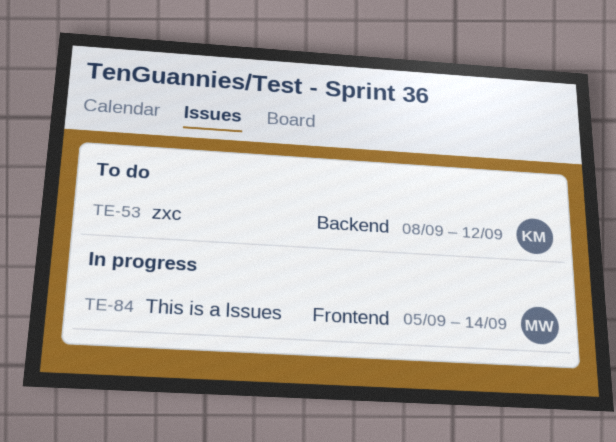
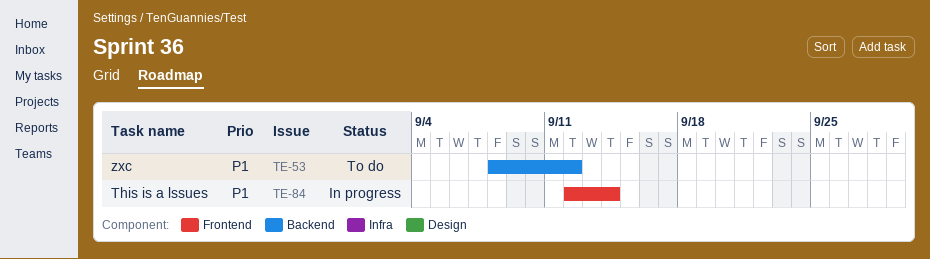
TE-84, start: Sep 5 -> Sep 12

